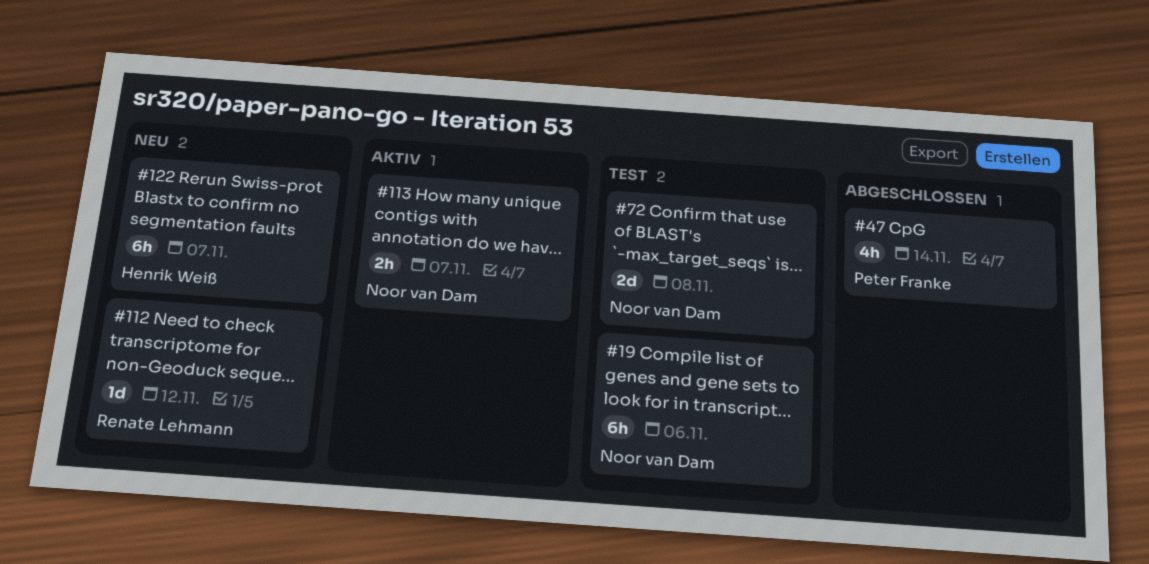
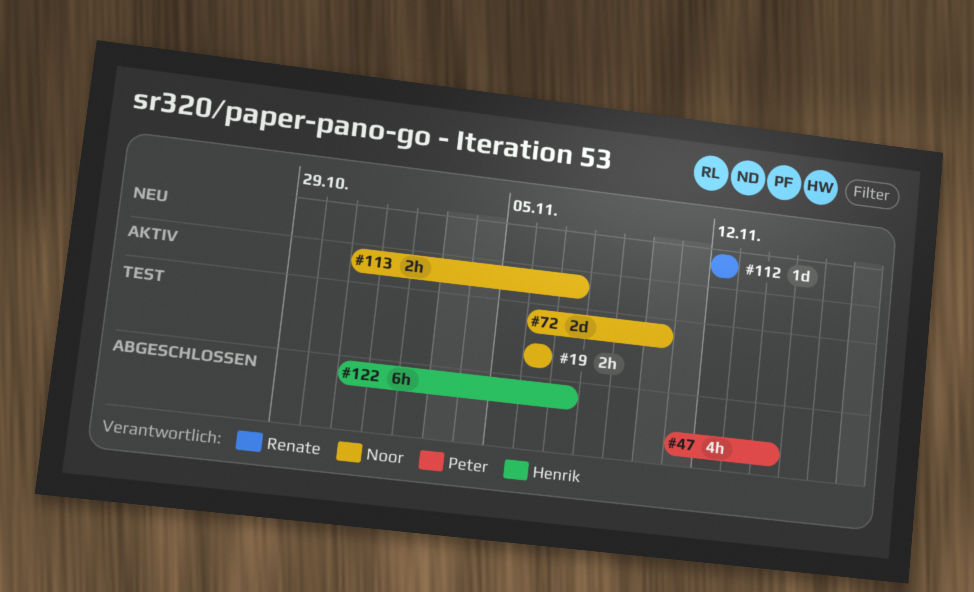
#19, estimate: 6h -> 2h
#72, due: Nov 8 -> Nov 10
#122, status: Neu -> Abgeschlossen

